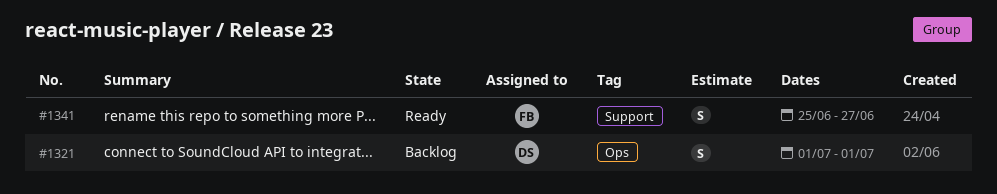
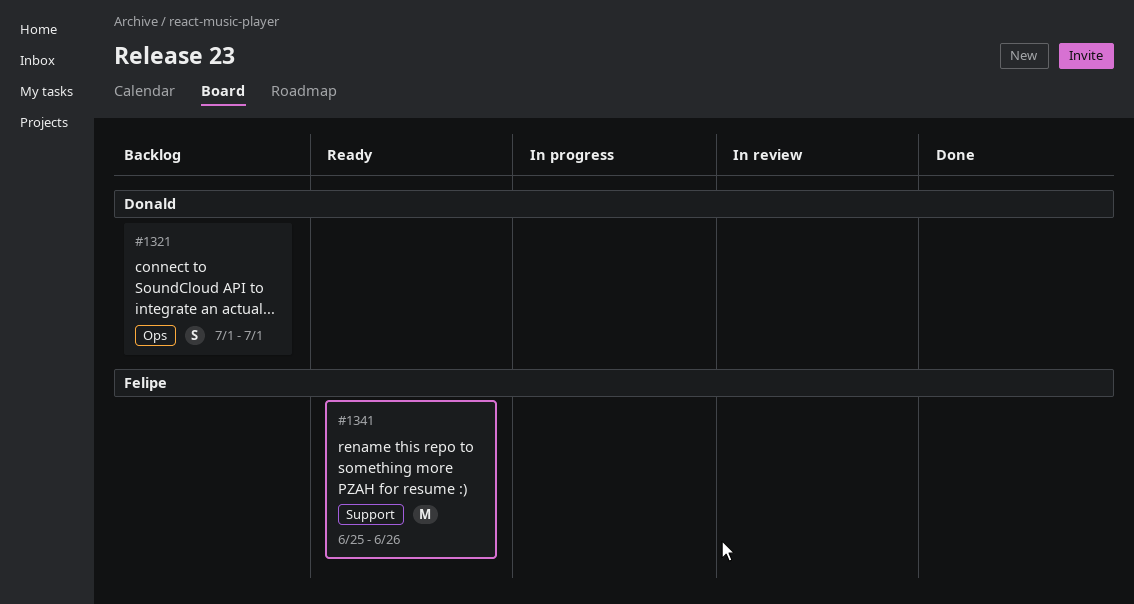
#1341, estimate: S -> M
#1341, due: Jun 27 -> Jun 26

